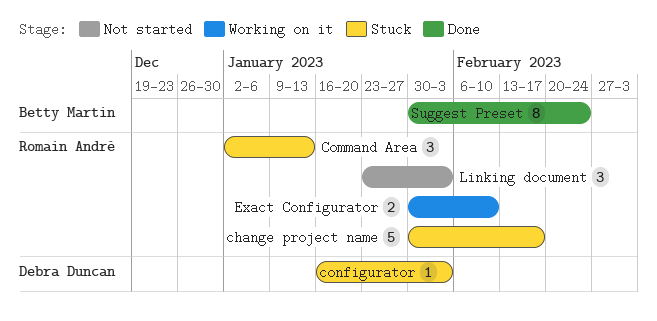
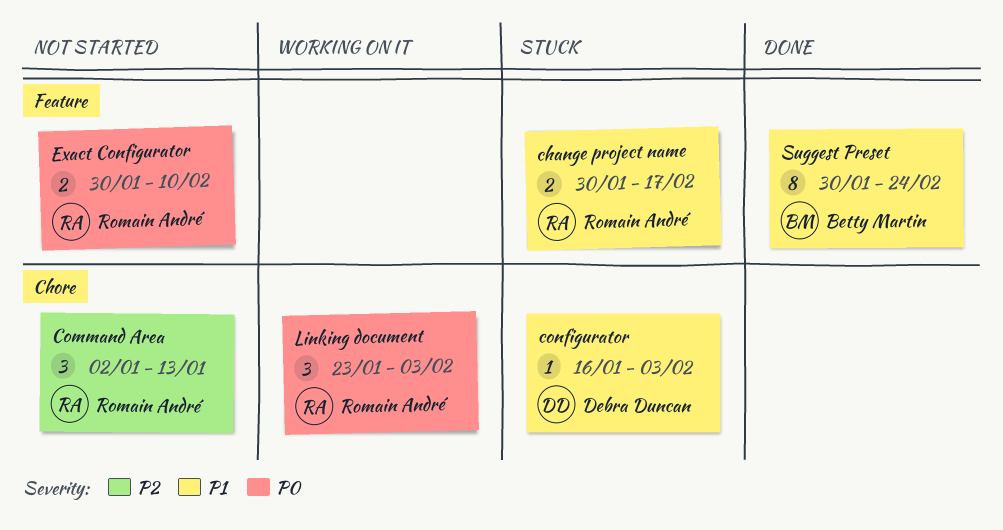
change project name, estimate: 5 -> 2
Command Area, status: Stuck -> Not started
Exact Configurator, status: Working on it -> Not started
Linking document, status: Not started -> Working on it

